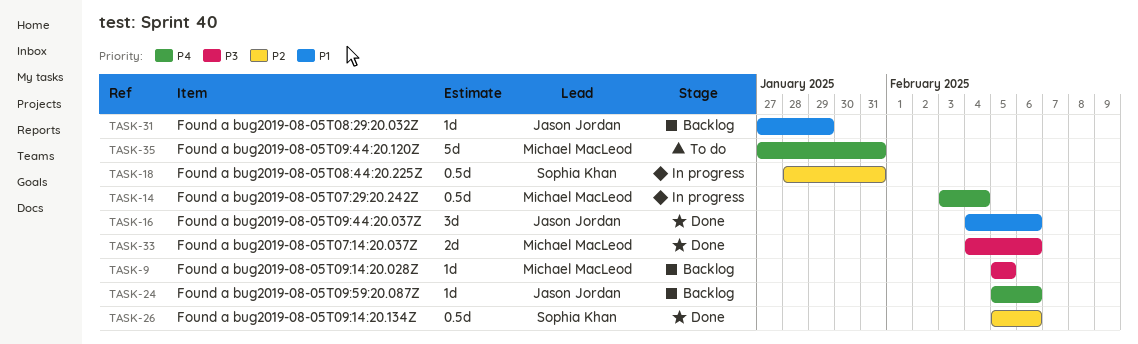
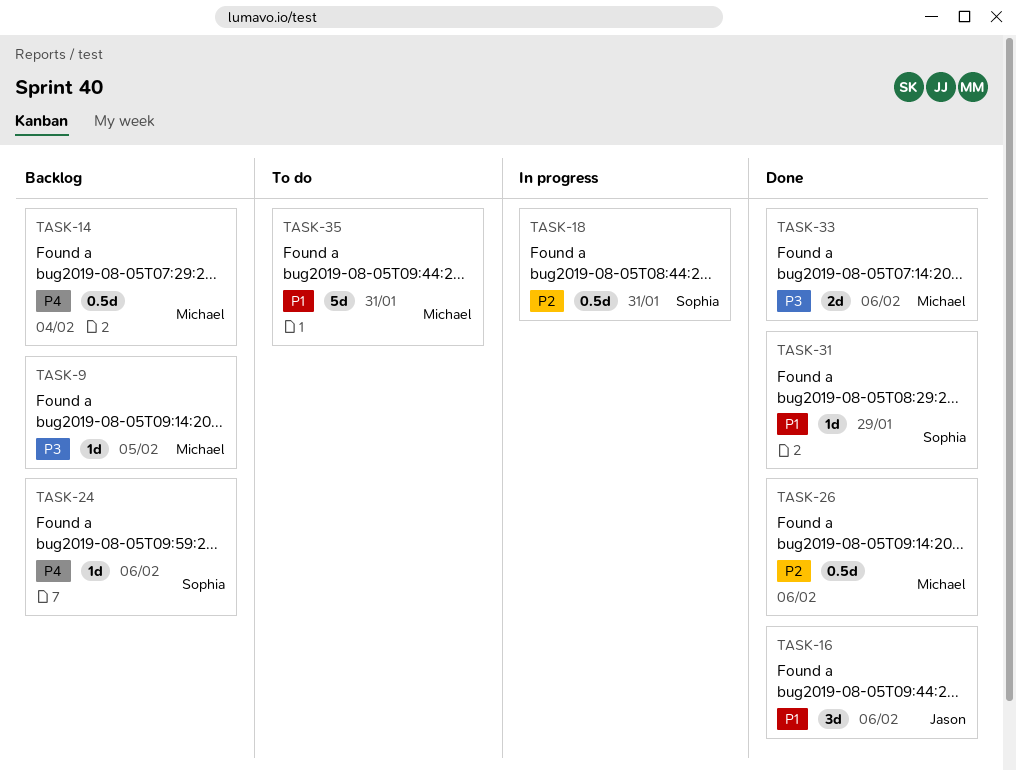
TASK-14, status: In progress -> Backlog
TASK-24, owner: Jason Jordan -> Sophia Khan
TASK-26, owner: Sophia Khan -> Michael MacLeod
TASK-31, status: Backlog -> Done
TASK-31, owner: Jason Jordan -> Sophia Khan
TASK-35, priority: P4 -> P1

